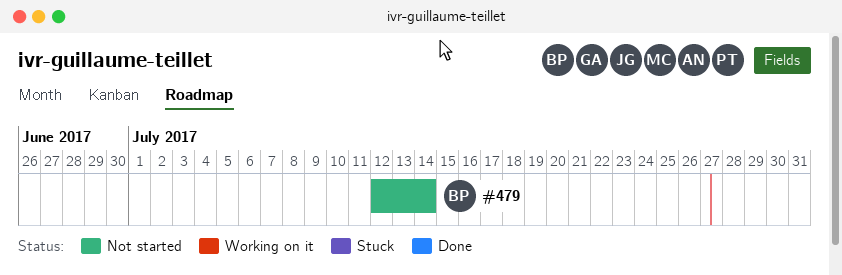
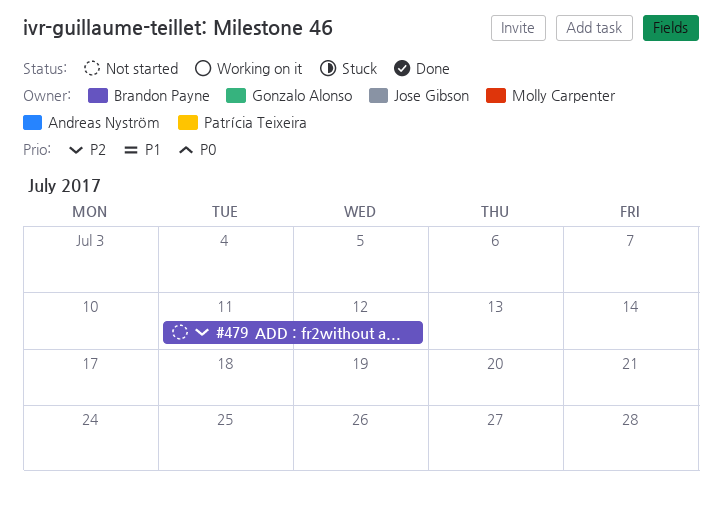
#479, start: Jul 12 -> Jul 11
#479, due: Jul 14 -> Jul 12

